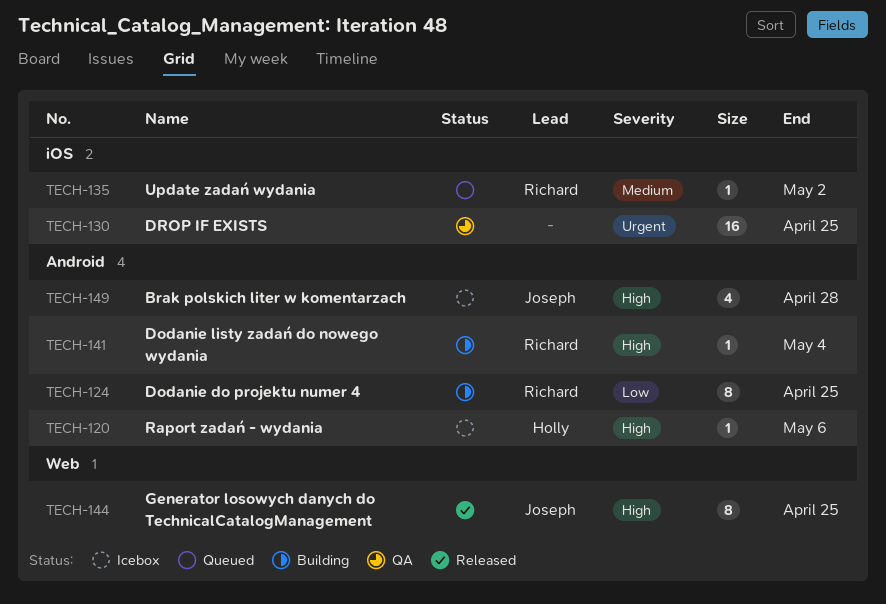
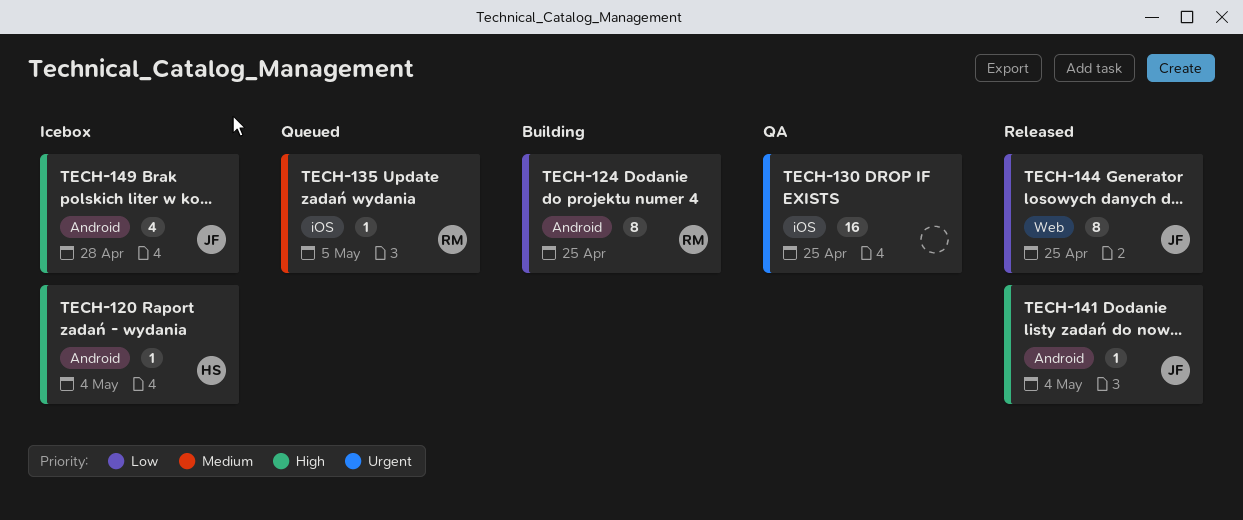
TECH-120, due: May 6 -> May 4
TECH-135, due: May 2 -> May 5
TECH-141, status: Building -> Released
TECH-141, owner: Richard -> Joseph
TECH-144, priority: High -> Low

